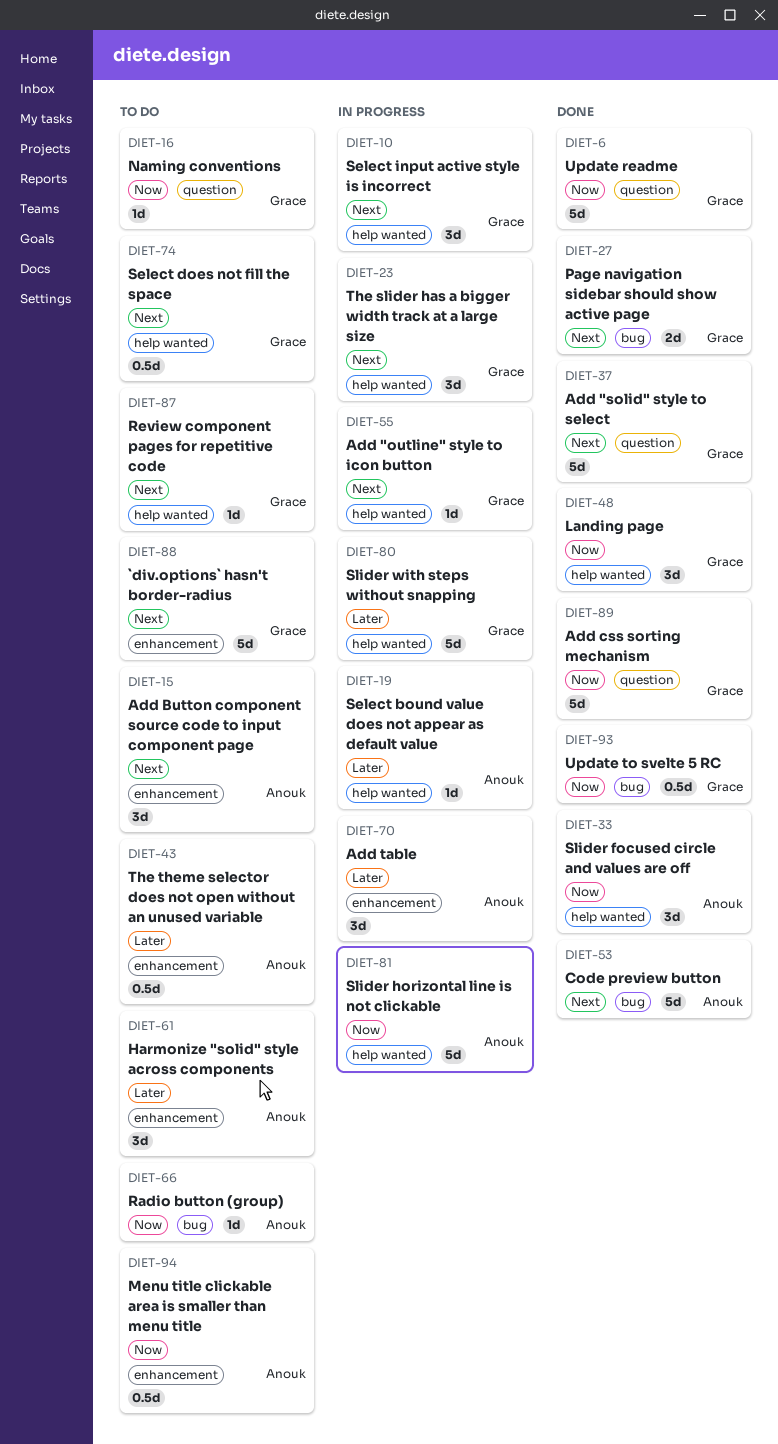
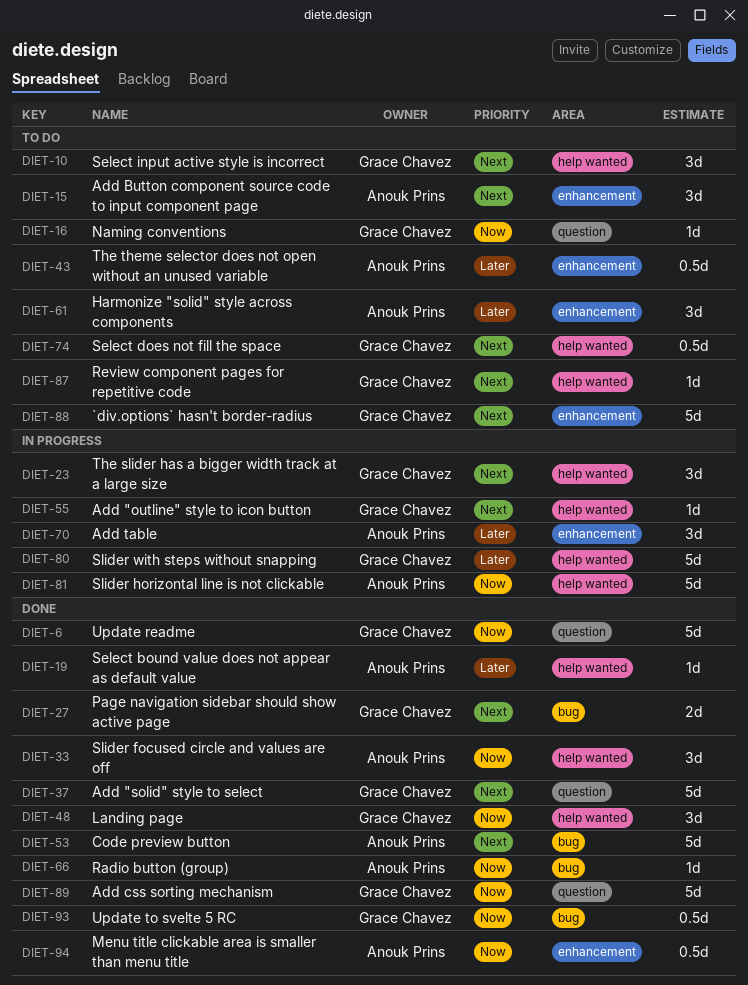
DIET-10, status: In progress -> To do
DIET-19, status: In progress -> Done
DIET-66, status: To do -> Done
DIET-94, status: To do -> Done

